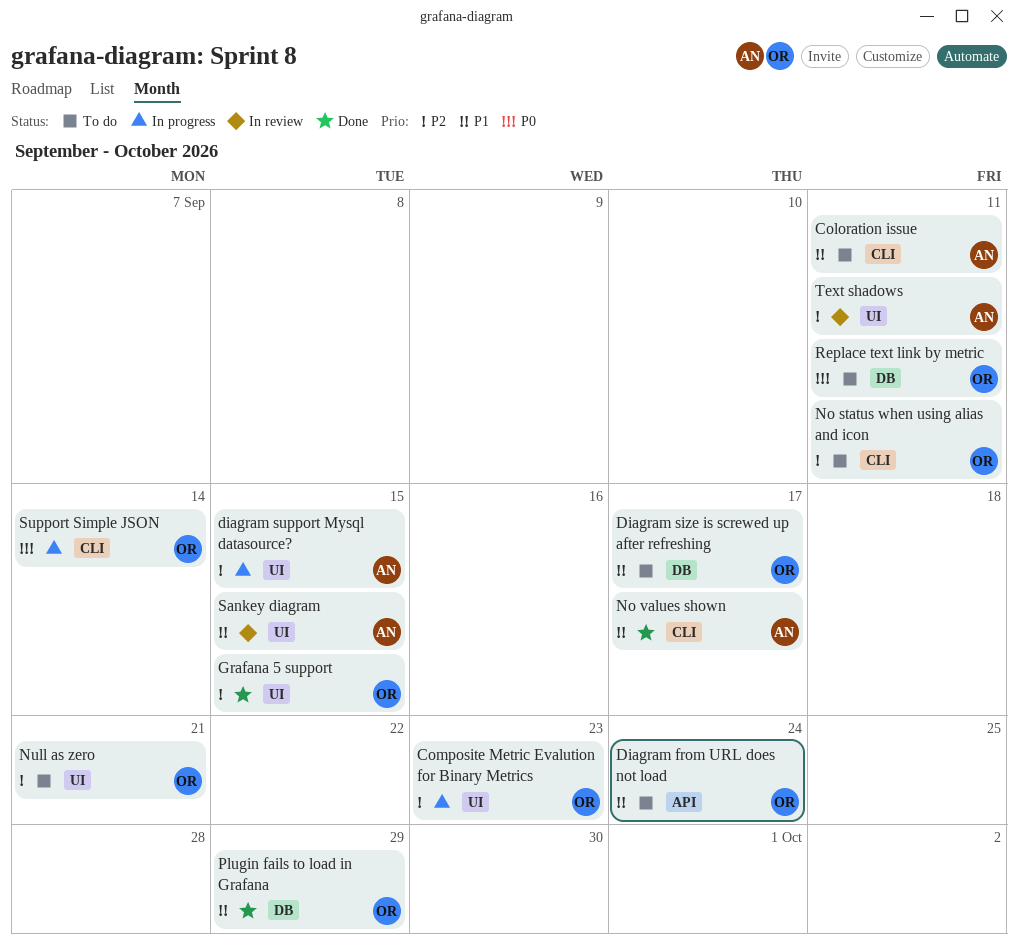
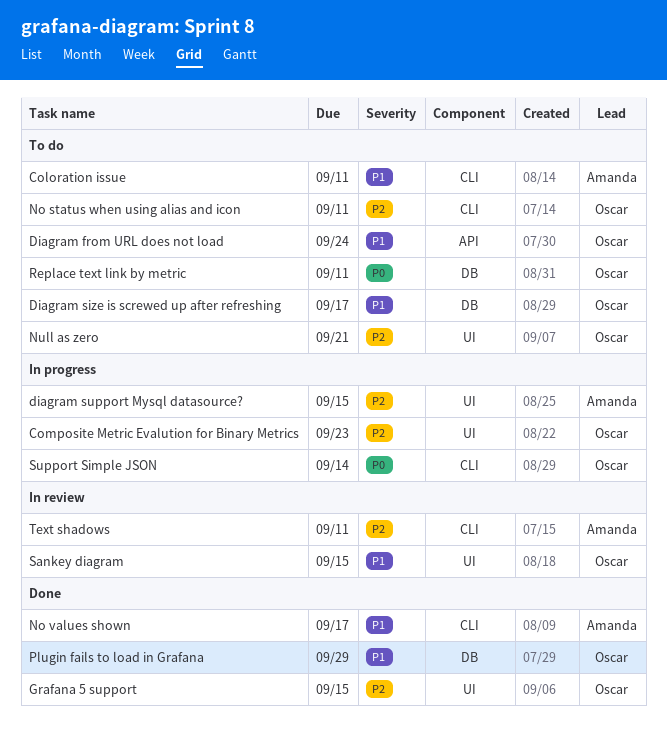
Sankey diagram, owner: Amanda -> Oscar
Text shadows, label: UI -> CLI

